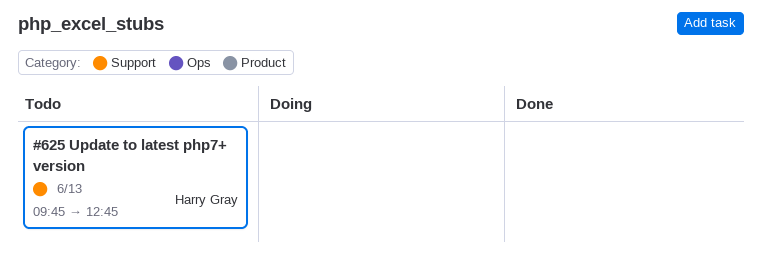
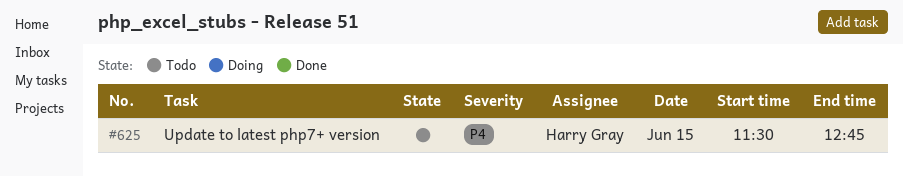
#625, day: Jun 13 -> Jun 15
#625, begins: 09:45 -> 11:30

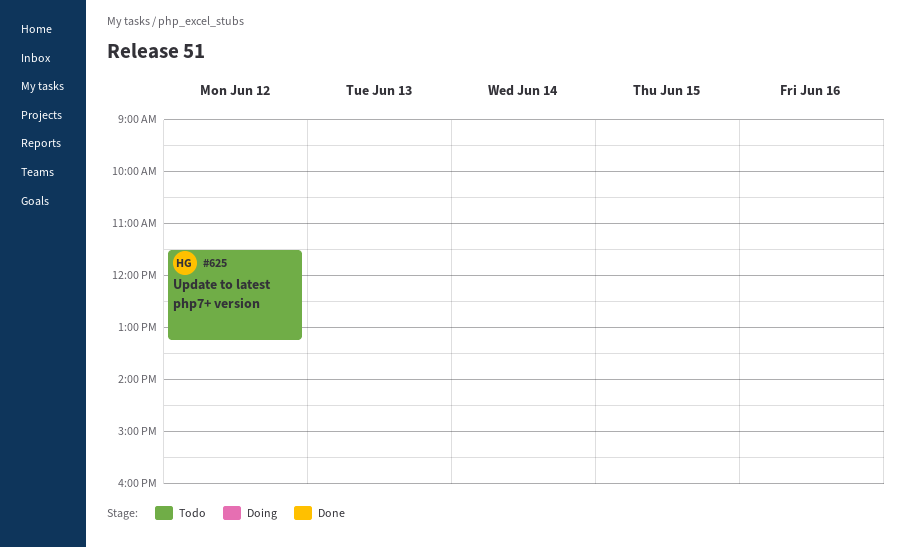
#625, day: Jun 15 -> Jun 12
#625, ends: 12:45 -> 13:15

